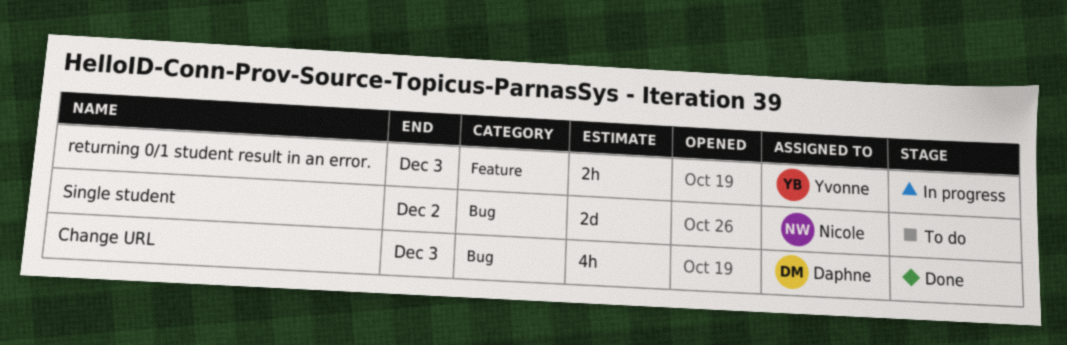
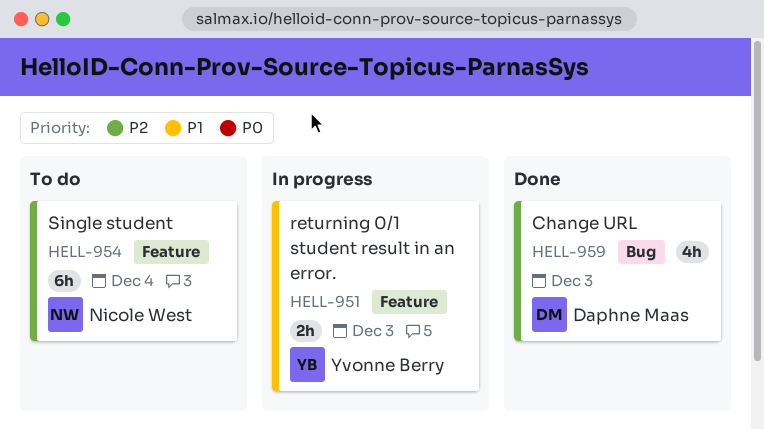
Single student, label: Bug -> Feature
Single student, estimate: 2d -> 6h
Single student, due: Dec 2 -> Dec 4

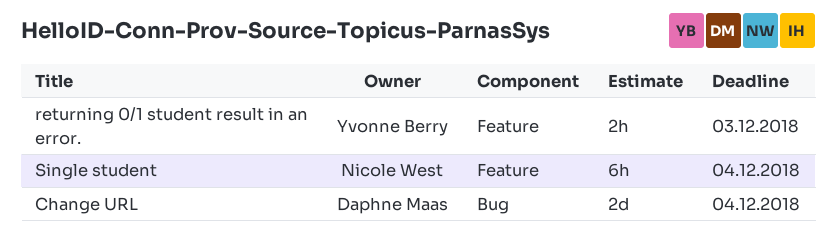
Change URL, estimate: 4h -> 2d
Change URL, due: Dec 3 -> Dec 4

